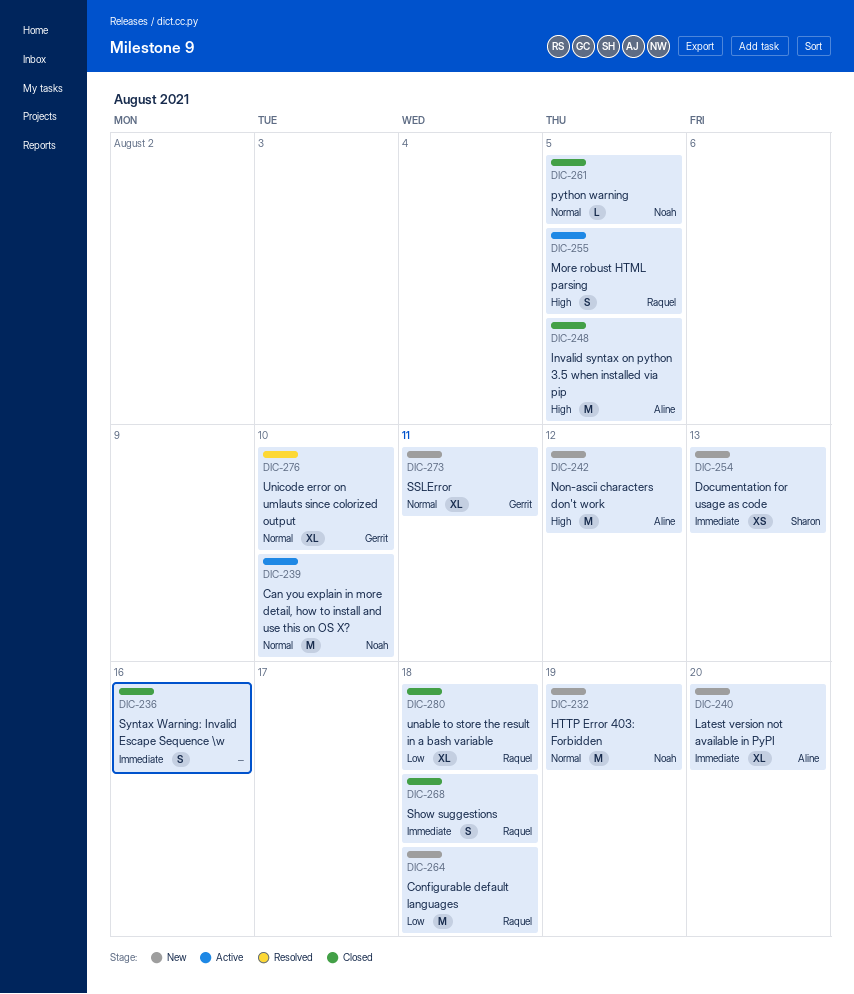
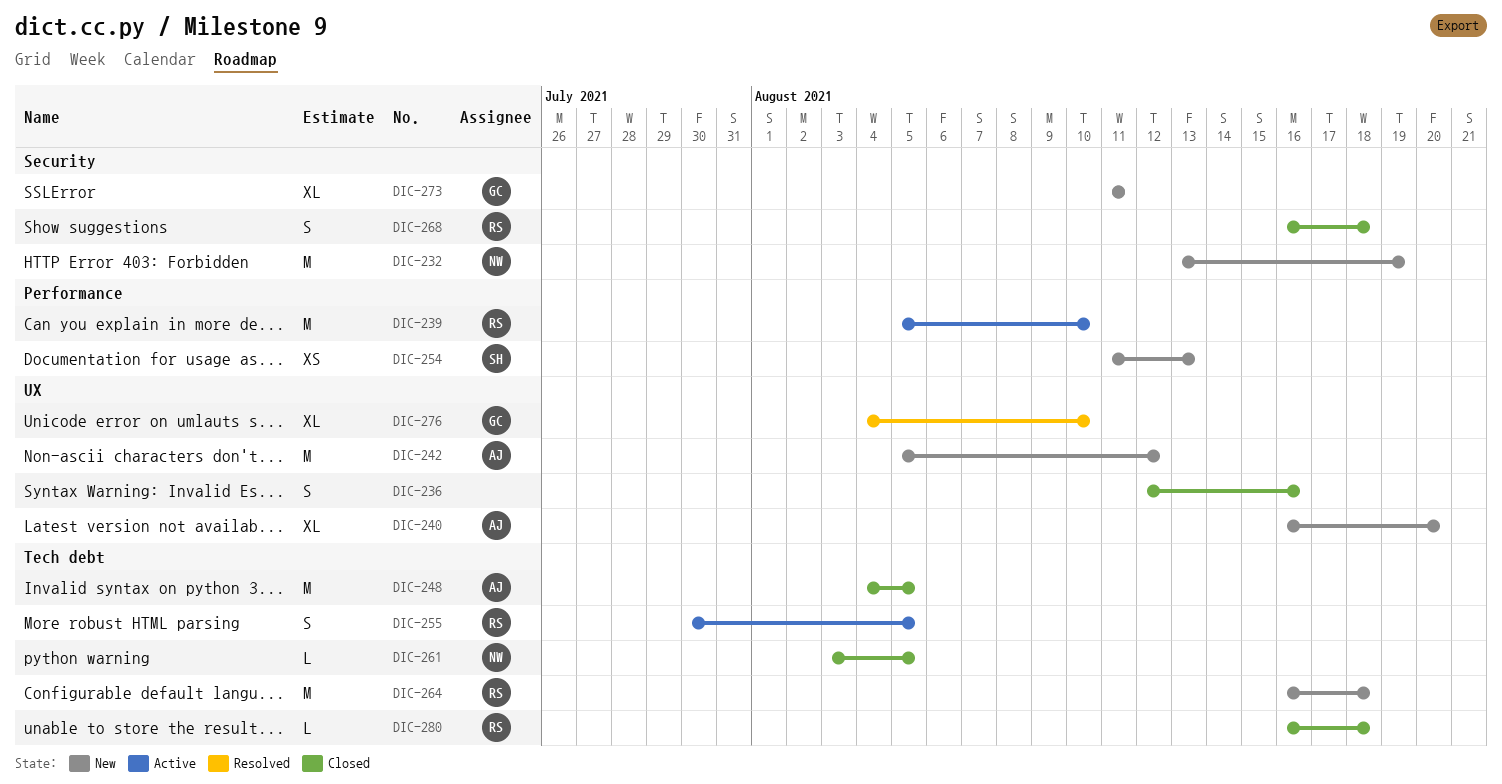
DIC-239, owner: Noah -> Raquel
DIC-280, estimate: XL -> L

